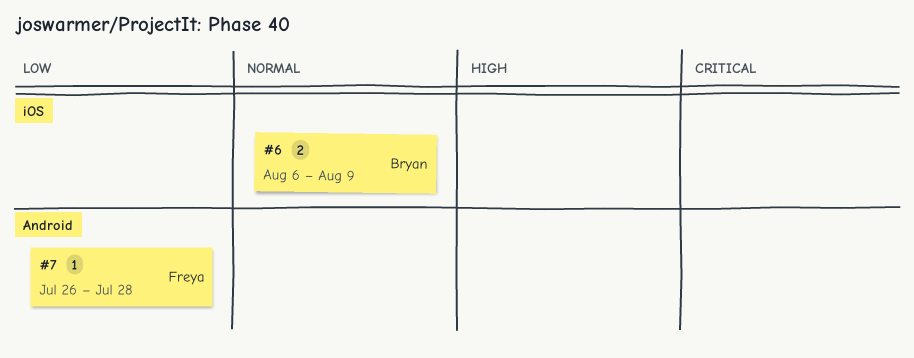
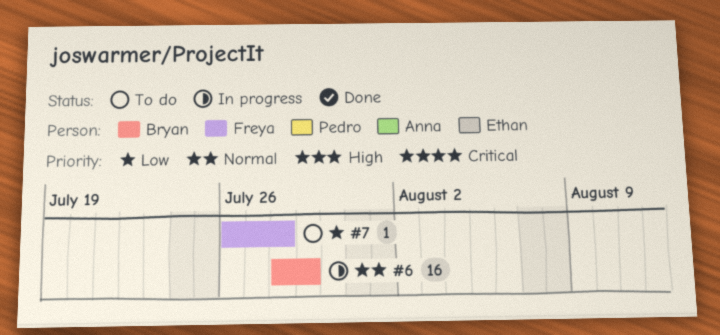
#6, estimate: 2 -> 16
#6, start: Aug 6 -> Jul 28
#6, due: Aug 9 -> Jul 29

